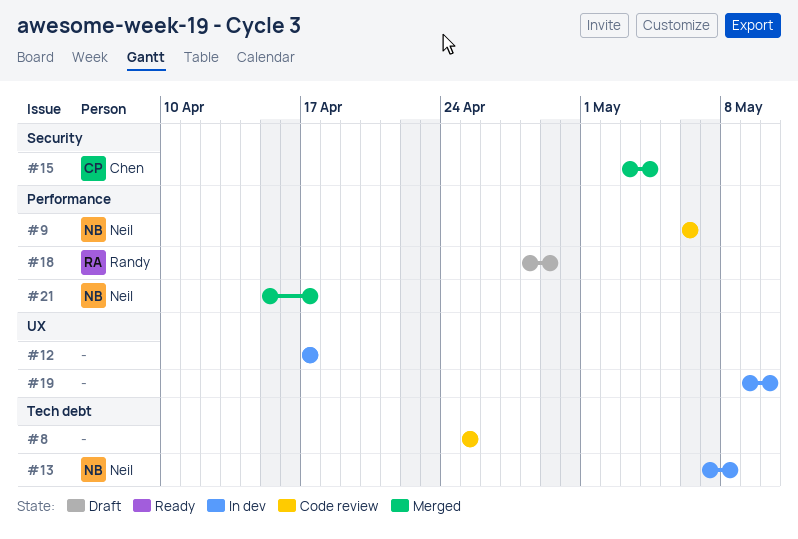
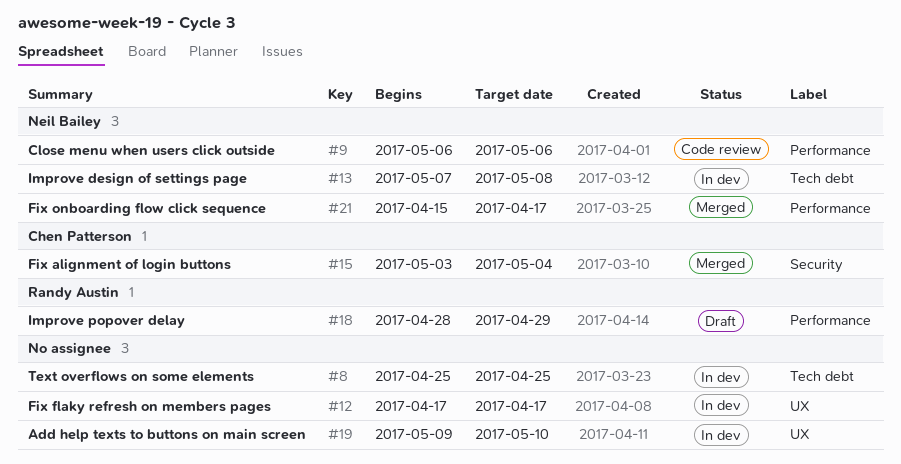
#8, status: Code review -> In dev

